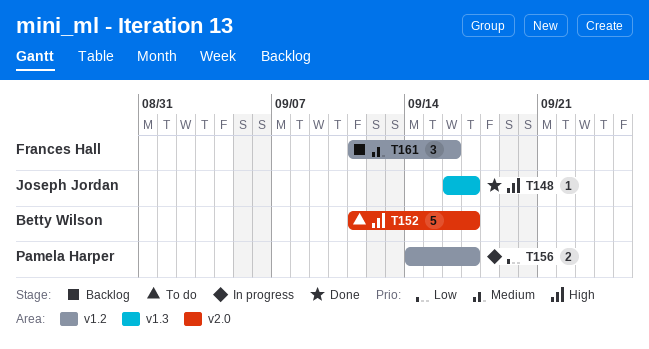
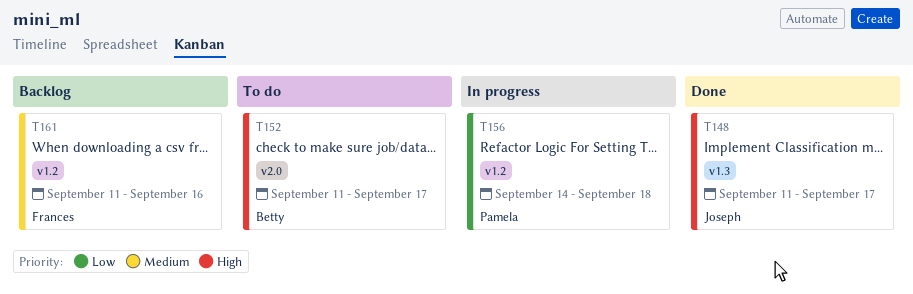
T148, start: Sep 16 -> Sep 11
T156, due: Sep 17 -> Sep 18

